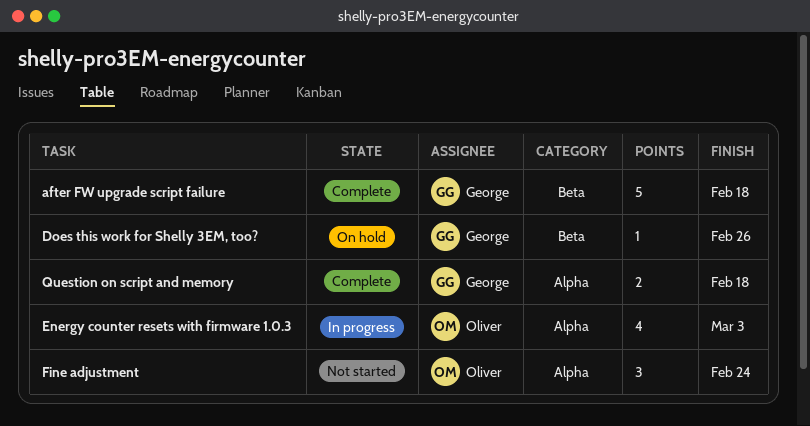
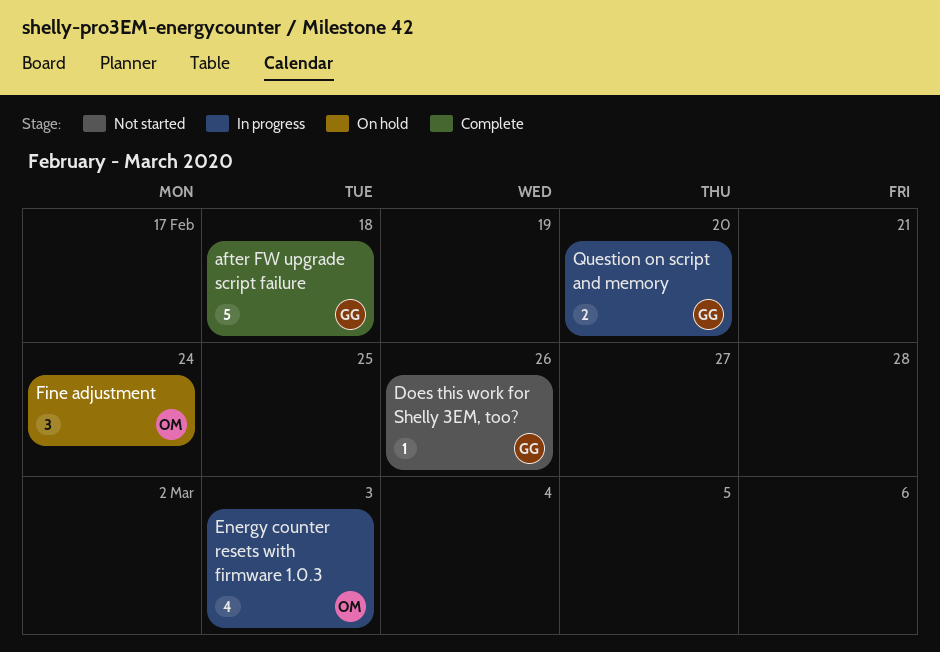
Does this work for Shelly 3EM, too?, status: On hold -> Not started
Fine adjustment, status: Not started -> On hold
Question on script and memory, status: Complete -> In progress
Question on script and memory, due: Feb 18 -> Feb 20

